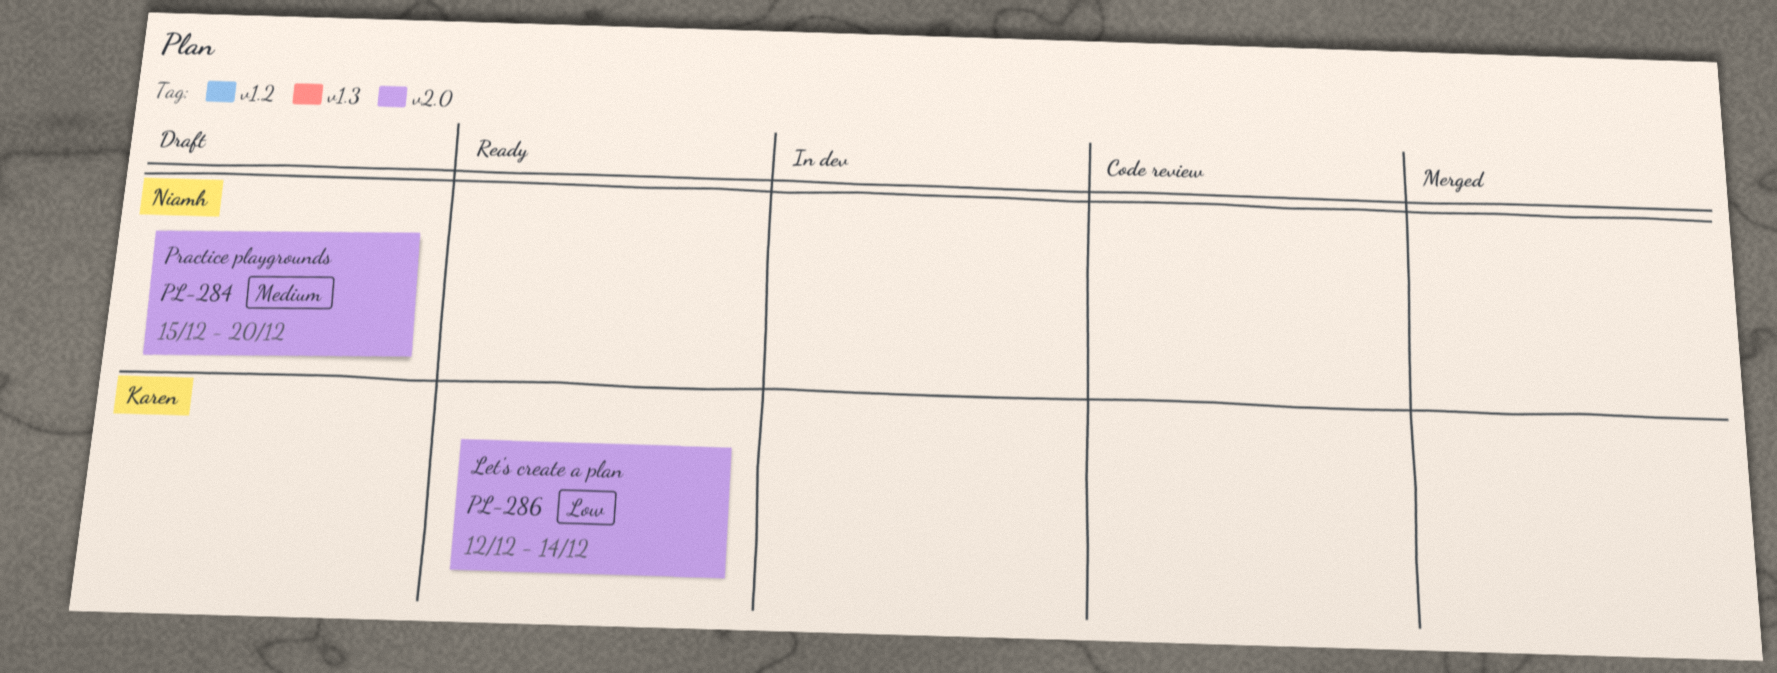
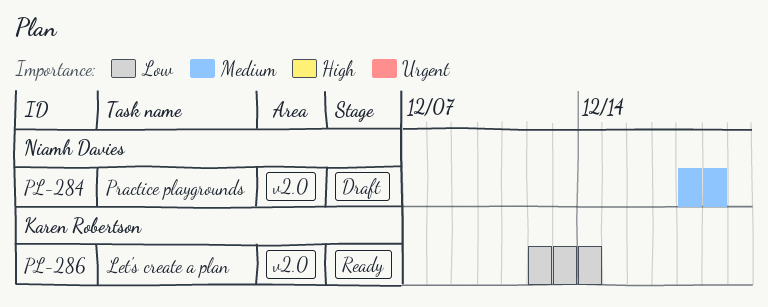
PL-284, start: Dec 15 -> Dec 18
PL-284, due: Dec 20 -> Dec 19

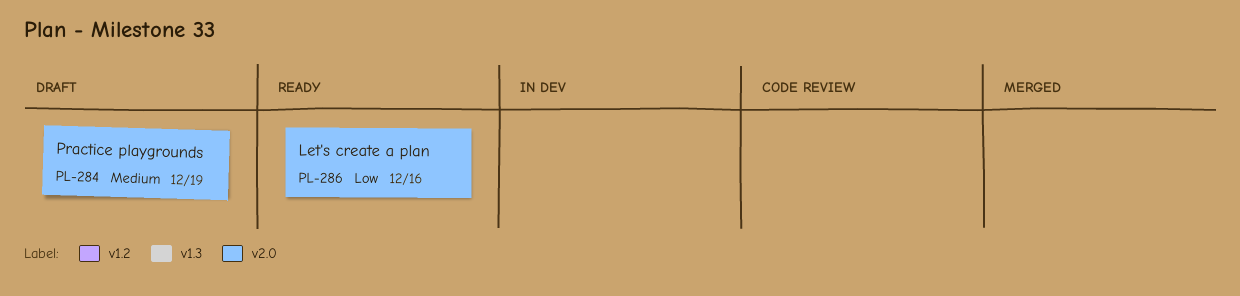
PL-286, due: Dec 14 -> Dec 16

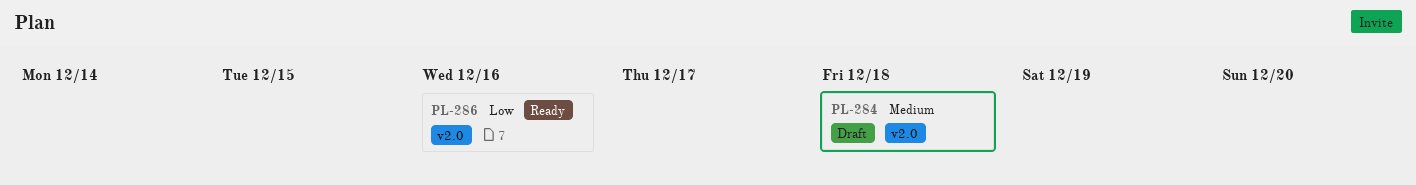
PL-284, due: Dec 19 -> Dec 18

